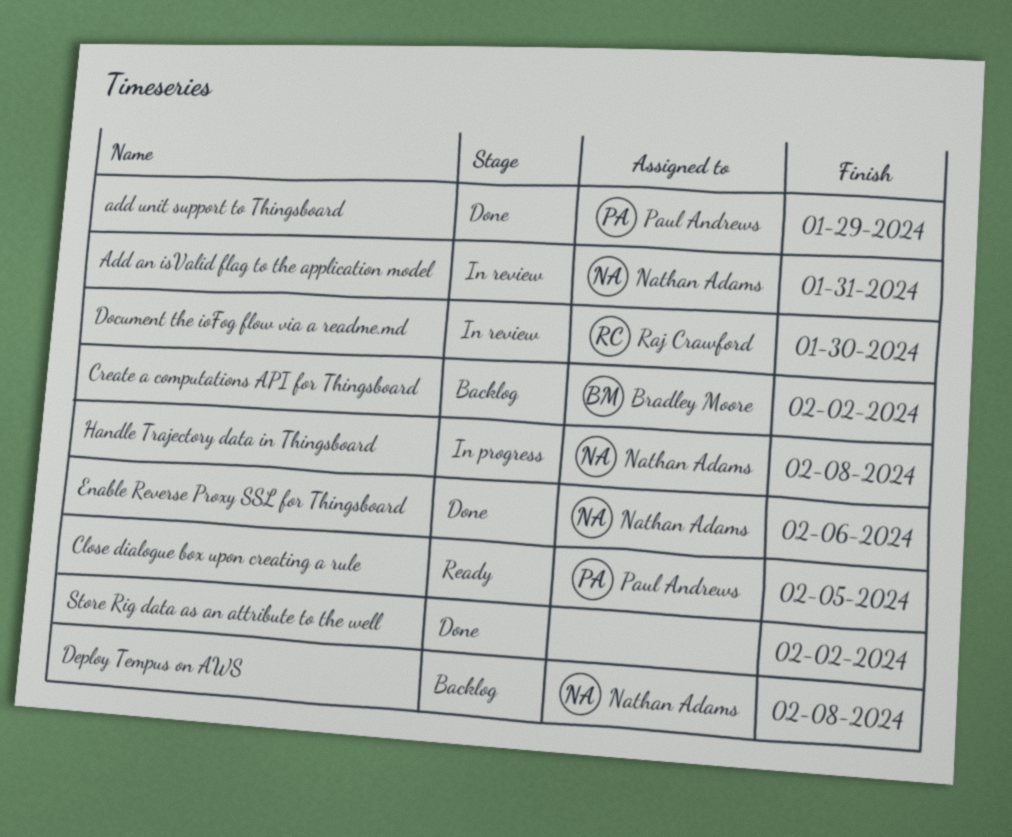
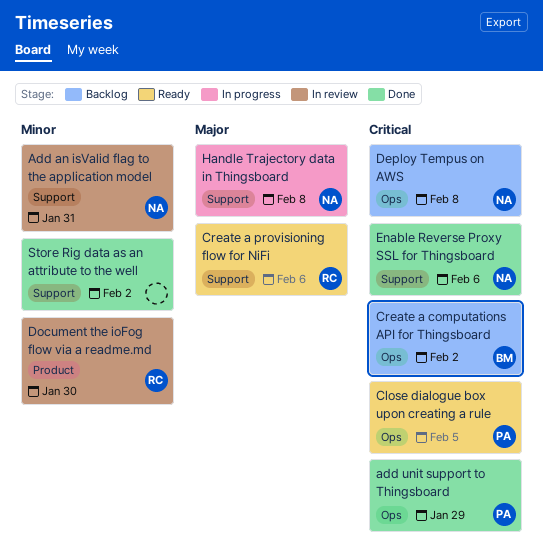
Create a provisioning flow for NiFi: none -> present

